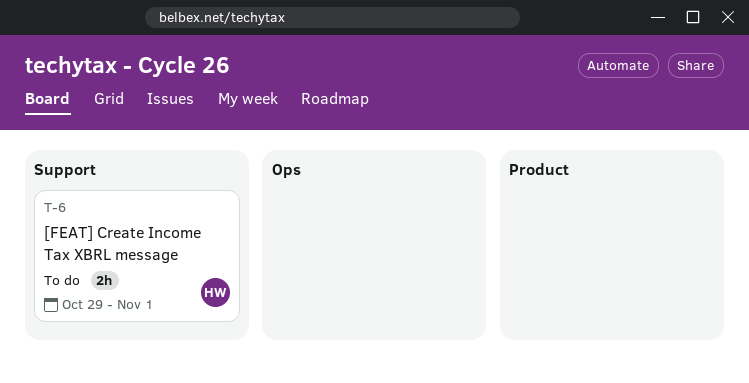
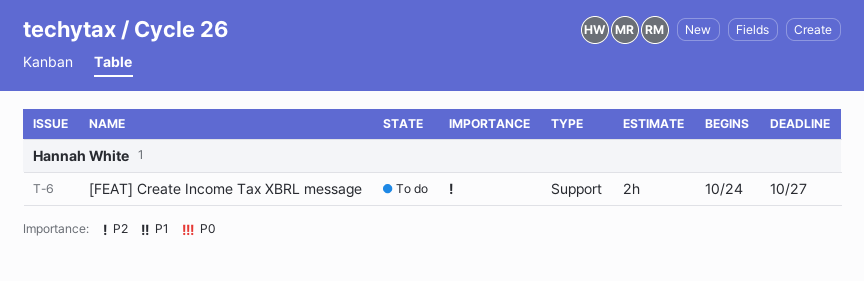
T-6, start: Oct 29 -> Oct 24
T-6, due: Nov 1 -> Oct 27

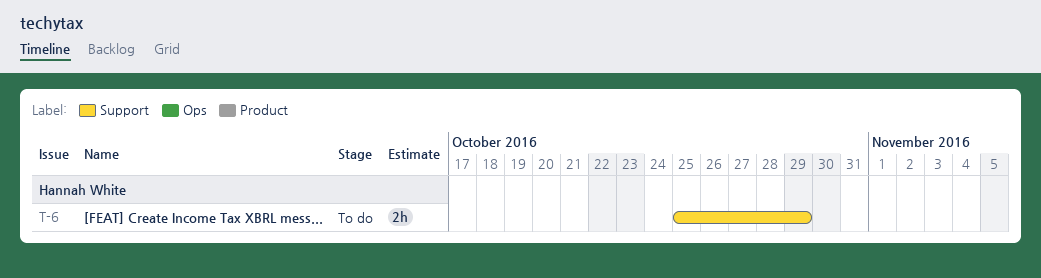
T-6, start: Oct 24 -> Oct 25
T-6, due: Oct 27 -> Oct 29

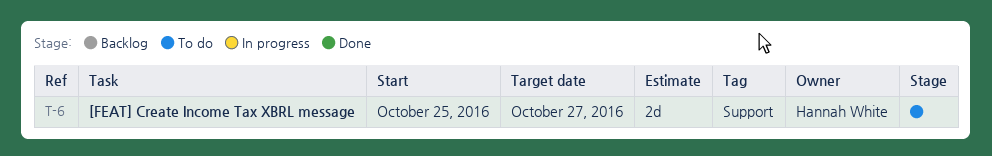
T-6, estimate: 2h -> 2d
T-6, due: Oct 29 -> Oct 27

